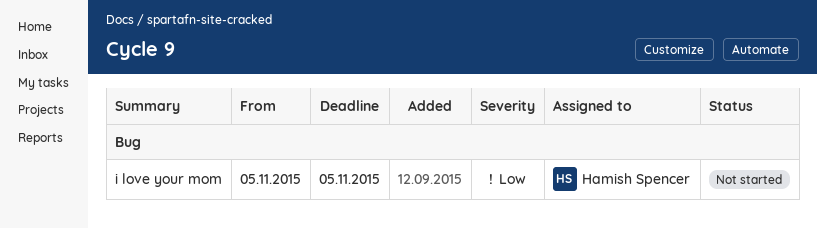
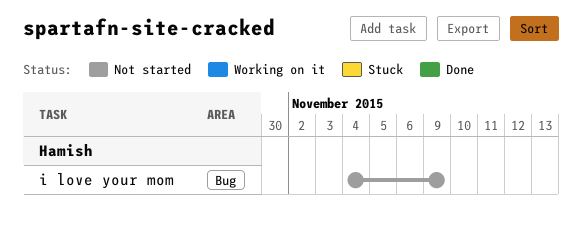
i love your mom, start: Nov 5 -> Nov 4
i love your mom, due: Nov 5 -> Nov 9

